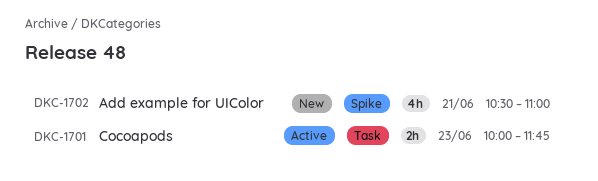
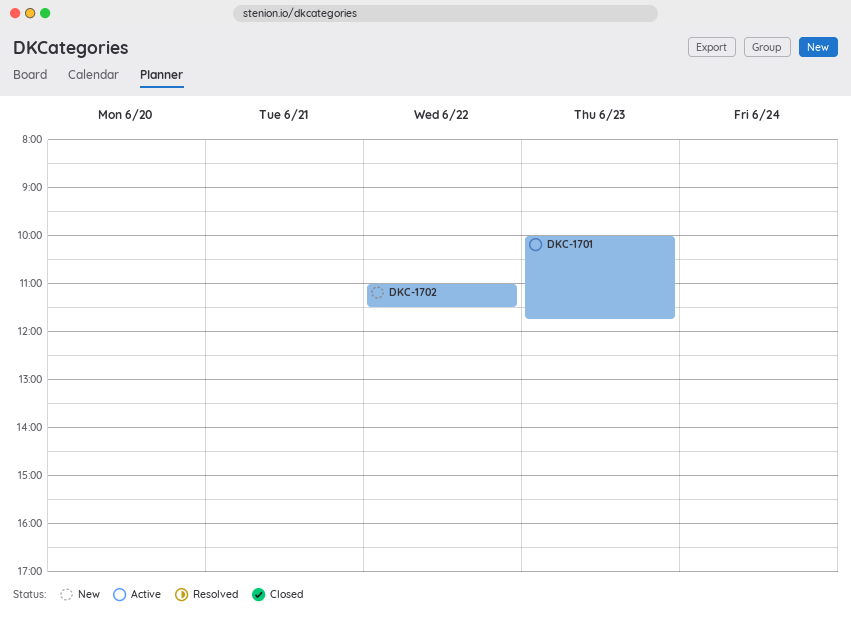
DKC-1702, day: Jun 21 -> Jun 22
DKC-1702, begins: 10:30 -> 11:00
DKC-1702, ends: 11:00 -> 11:30

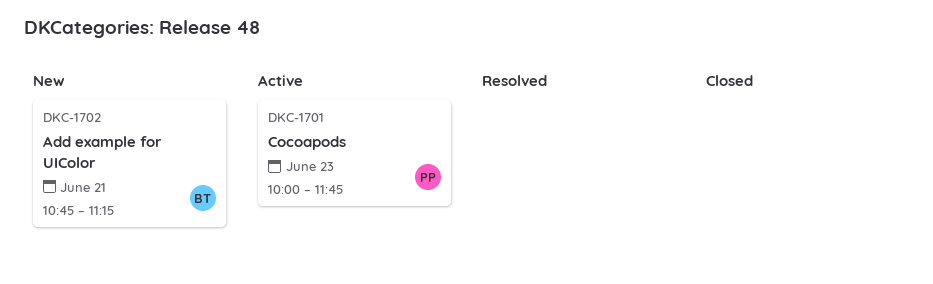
DKC-1702, day: Jun 22 -> Jun 21
DKC-1702, begins: 11:00 -> 10:45
DKC-1702, ends: 11:30 -> 11:15

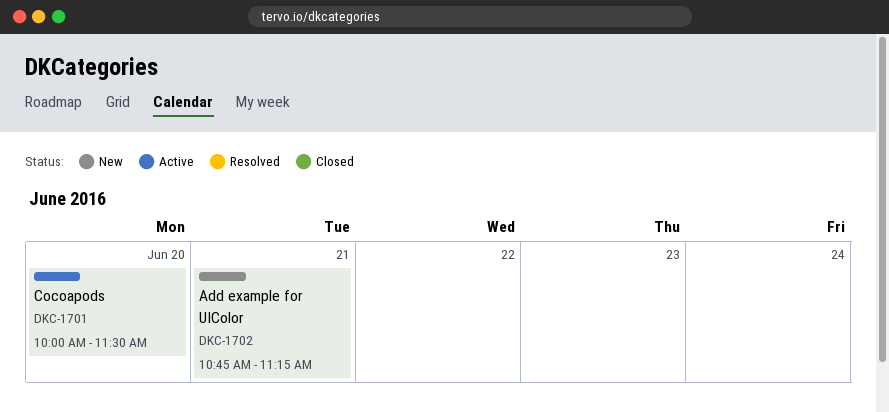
DKC-1701, day: Jun 23 -> Jun 20
DKC-1701, ends: 11:45 -> 11:30

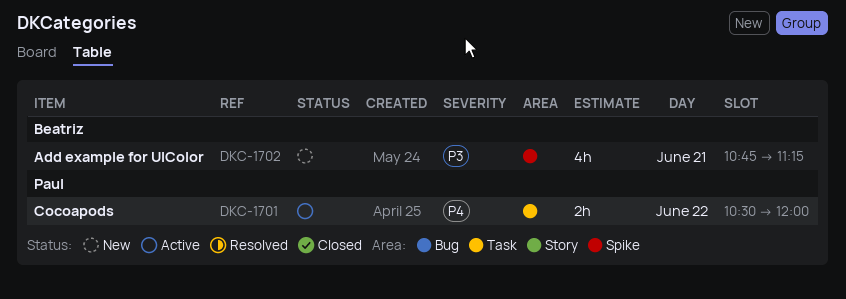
DKC-1701, day: Jun 20 -> Jun 22
DKC-1701, begins: 10:00 -> 10:30
DKC-1701, ends: 11:30 -> 12:00

